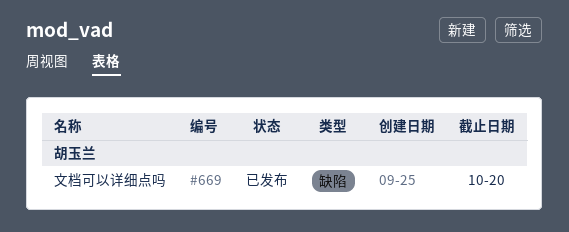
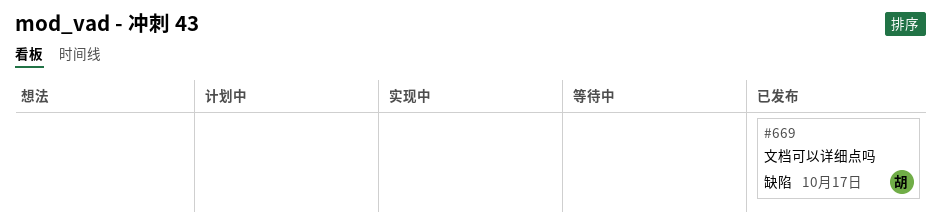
#669, due: Oct 20 -> Oct 17

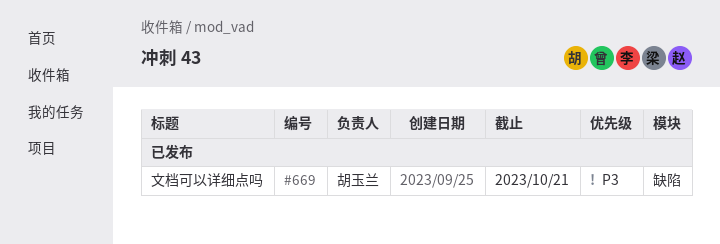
#669, due: Oct 17 -> Oct 21

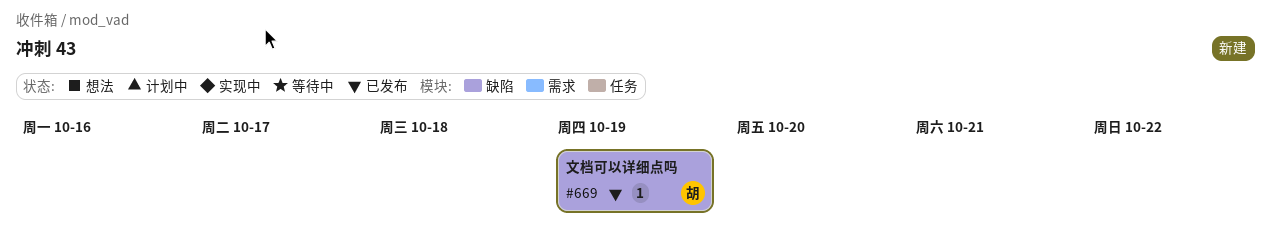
#669, due: Oct 21 -> Oct 19

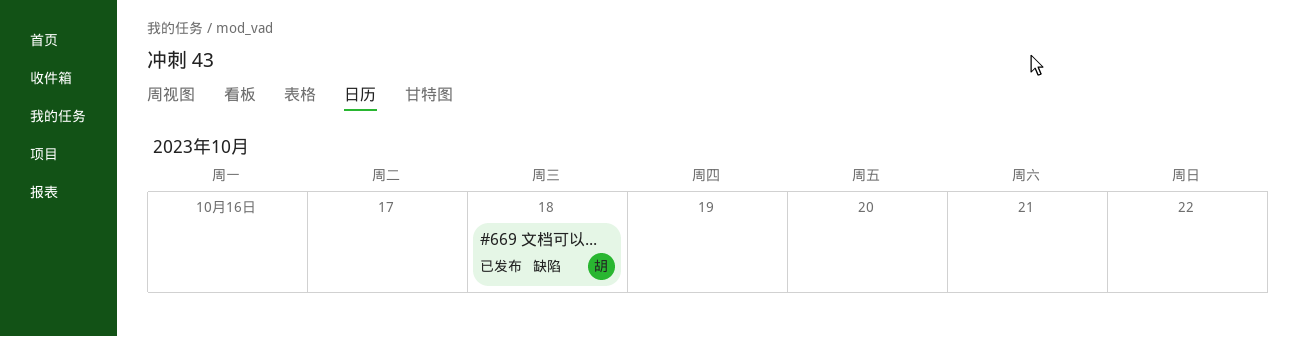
#669, due: Oct 19 -> Oct 18

